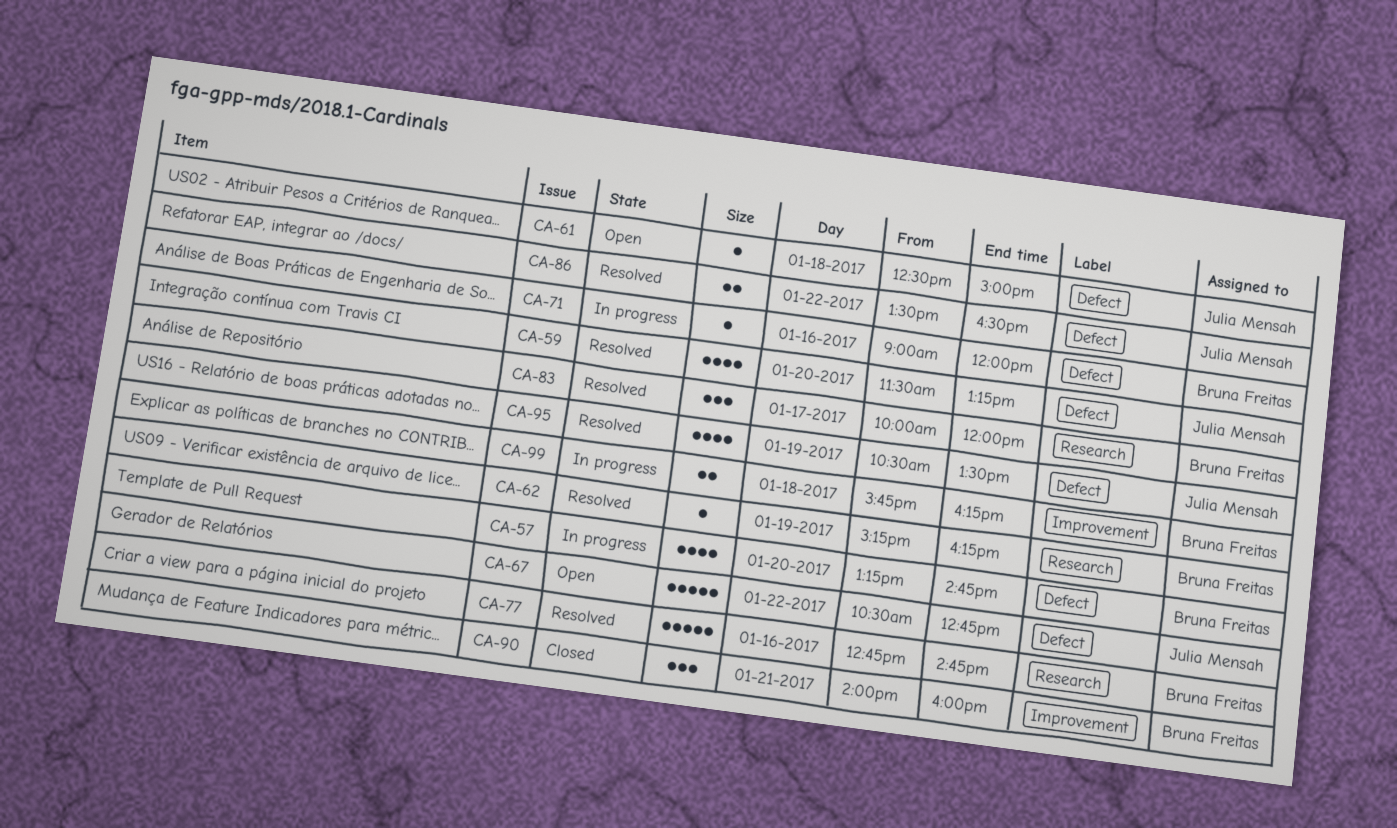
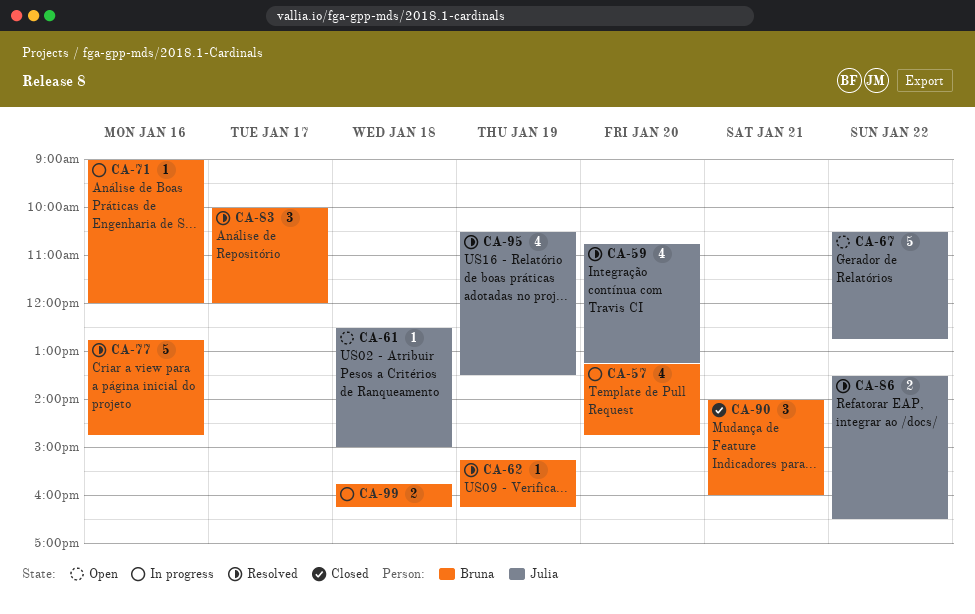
CA-59, begins: 11:30 -> 10:45

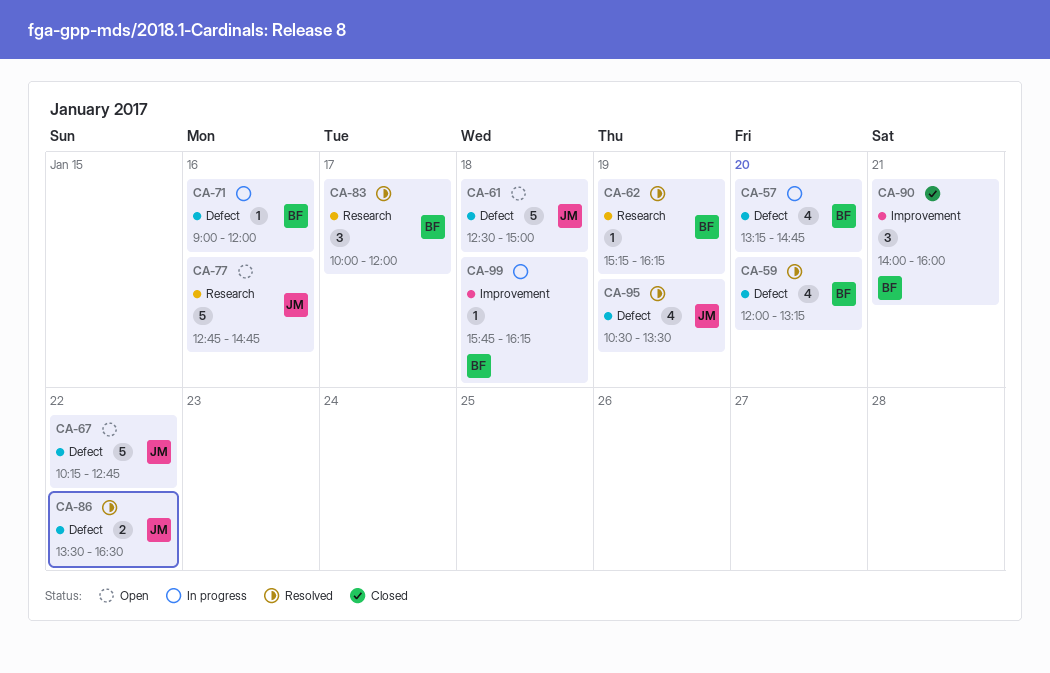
CA-59, owner: Julia -> Bruna
CA-59, begins: 10:45 -> 12:00
CA-61, estimate: 1 -> 5
CA-67, begins: 10:30 -> 10:15
CA-77, status: Resolved -> Open
CA-77, owner: Bruna -> Julia
CA-99, estimate: 2 -> 1

